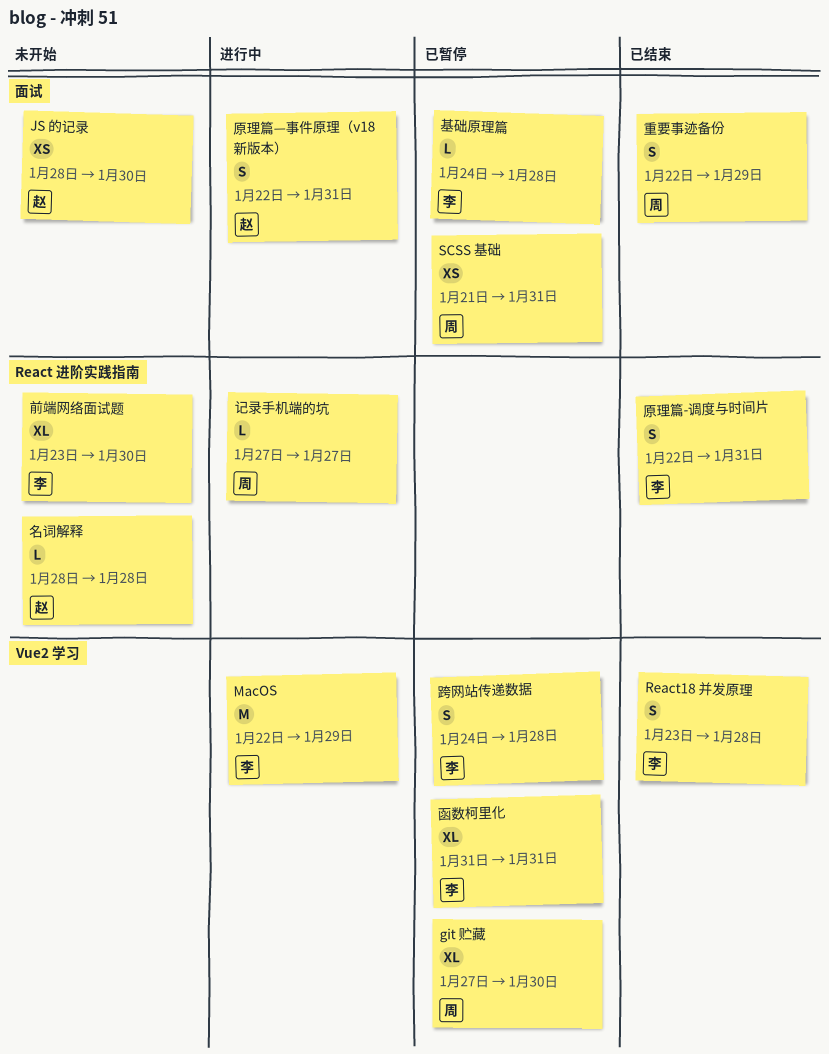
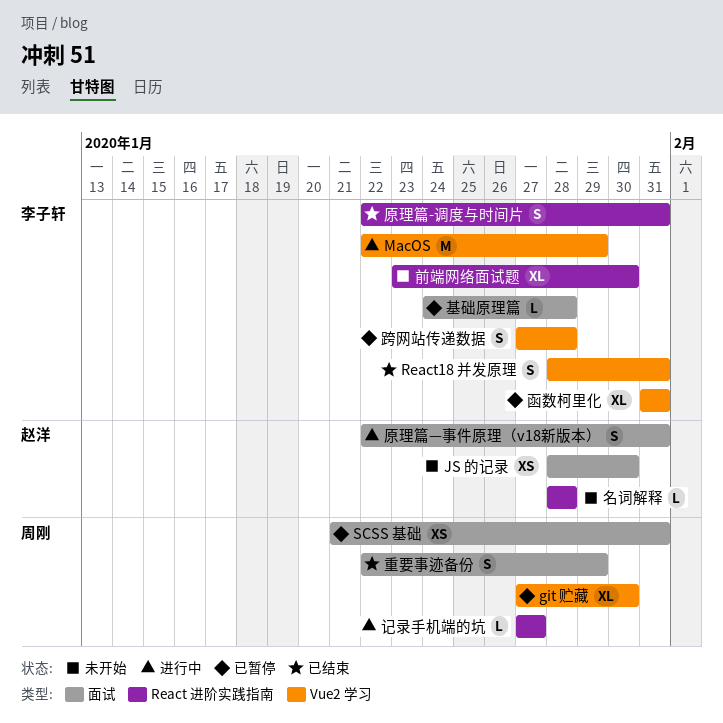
React18 并发原理, start: Jan 23 -> Jan 28
React18 并发原理, due: Jan 28 -> Jan 31
跨网站传递数据, start: Jan 24 -> Jan 27

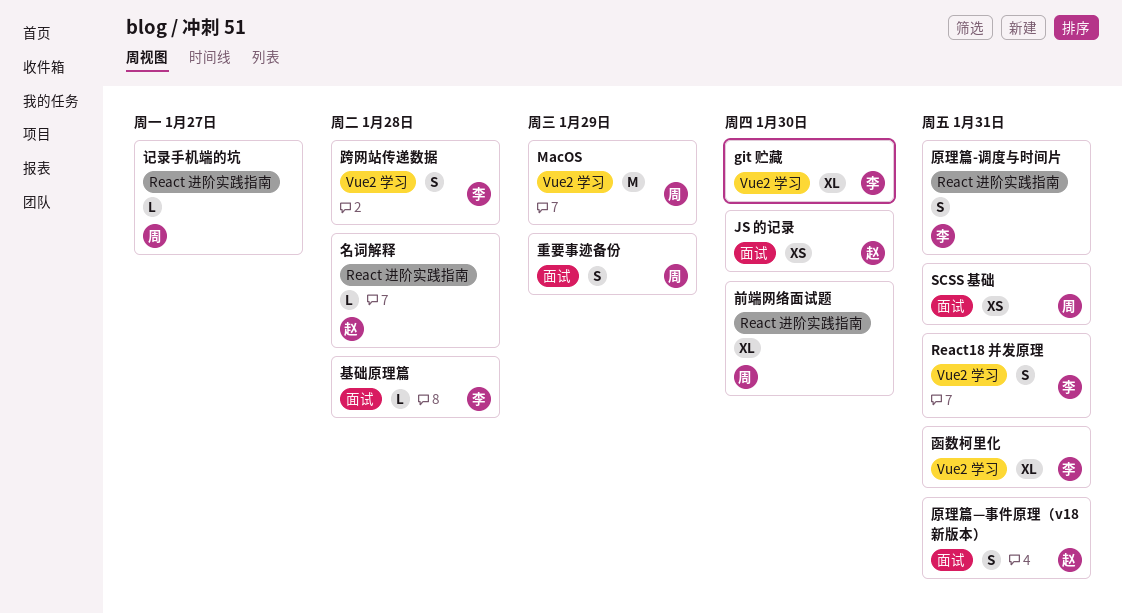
git 贮藏, owner: 周刚 -> 李子轩
MacOS, owner: 李子轩 -> 周刚
前端网络面试题, owner: 李子轩 -> 周刚

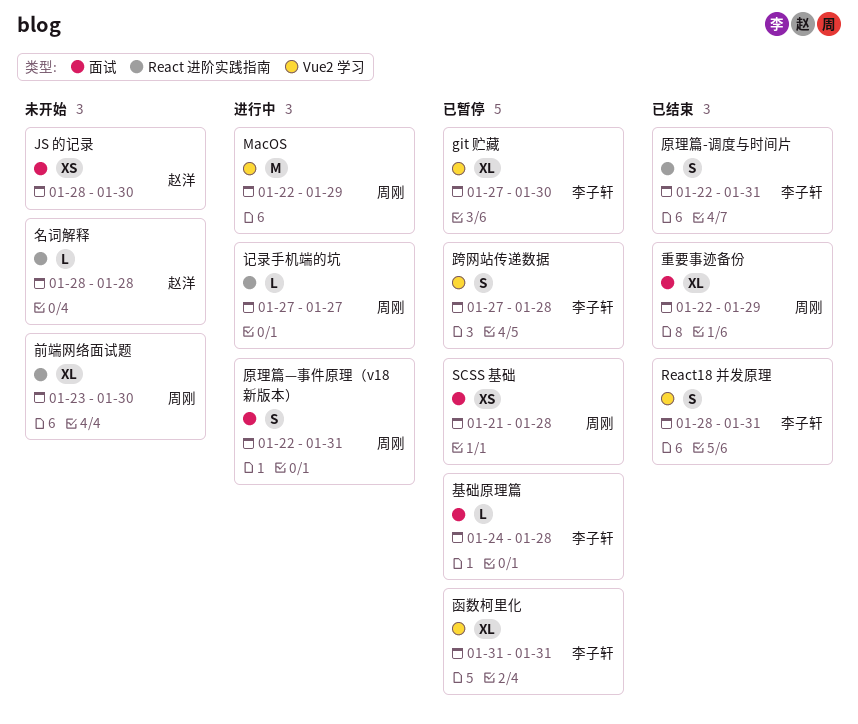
SCSS 基础, due: Jan 31 -> Jan 28
原理篇—事件原理（v18新版本）, owner: 赵洋 -> 周刚
重要事迹备份, estimate: S -> XL

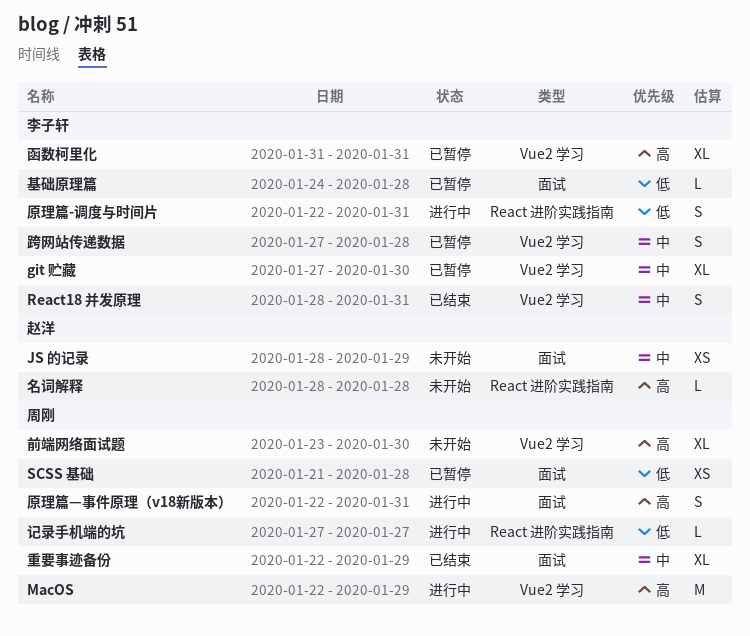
JS 的记录, due: Jan 30 -> Jan 29
前端网络面试题, label: React 进阶实践指南 -> Vue2 学习
原理篇-调度与时间片, status: 已结束 -> 进行中

